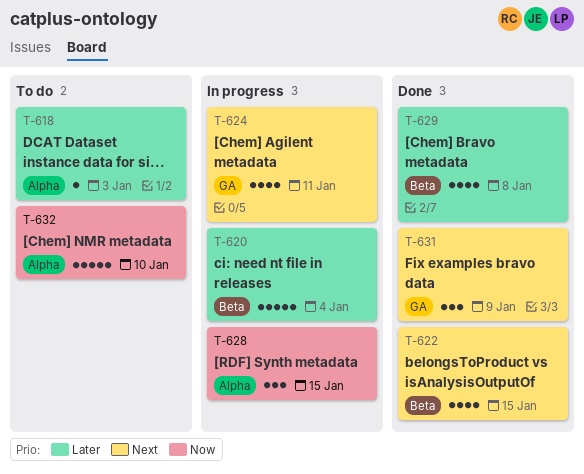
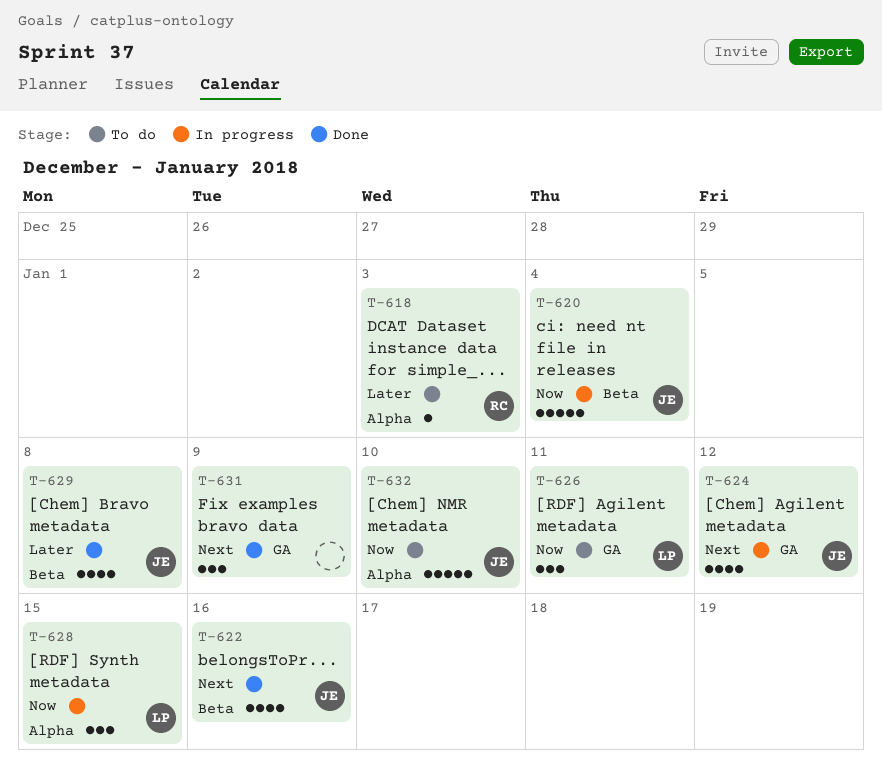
T-620, priority: Later -> Now
T-622, due: Jan 15 -> Jan 16
T-624, due: Jan 11 -> Jan 12
T-626: none -> present

